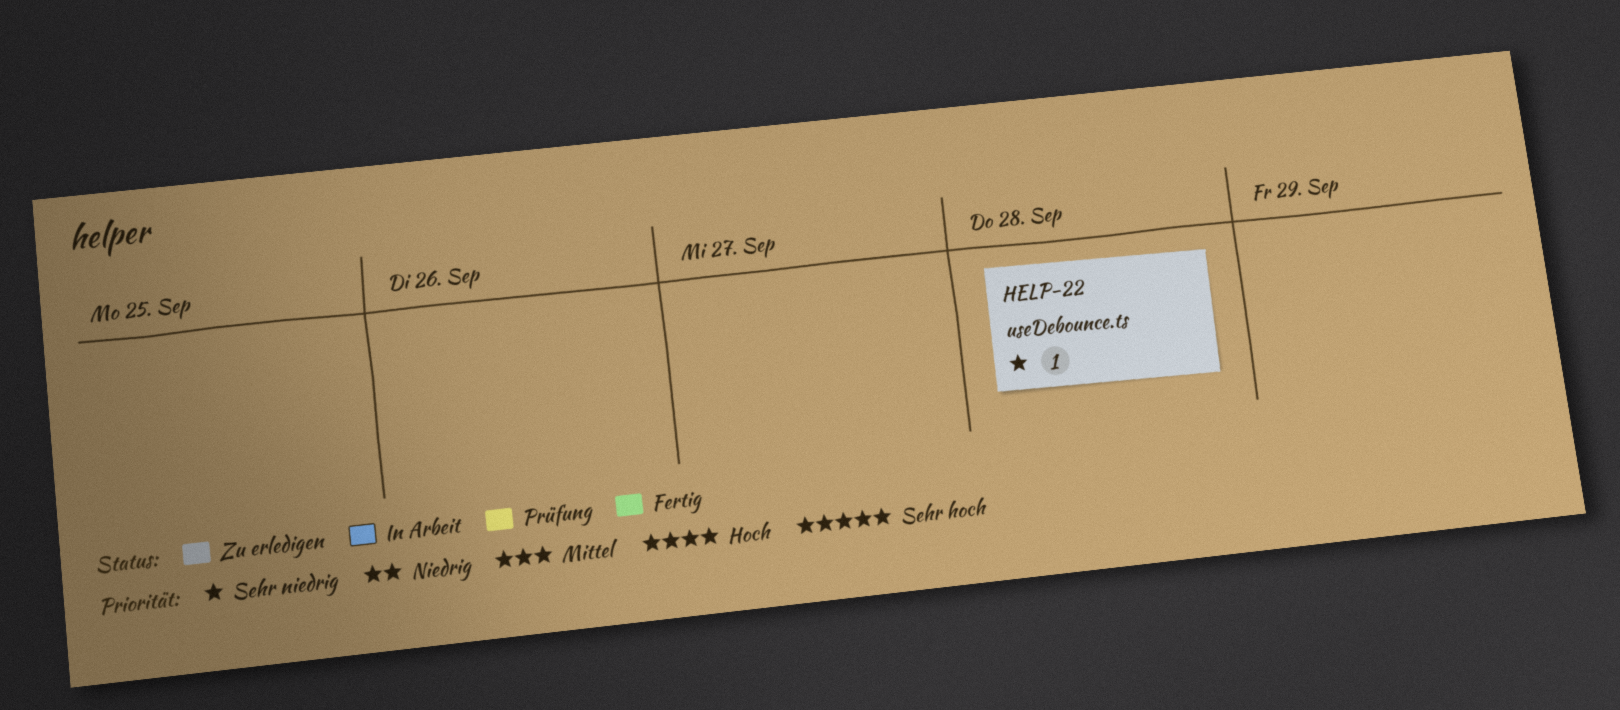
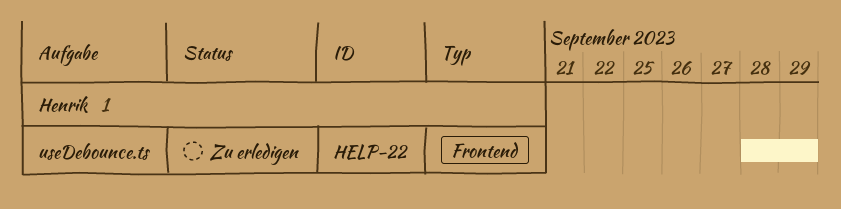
HELP-22, due: Sep 28 -> Sep 29

